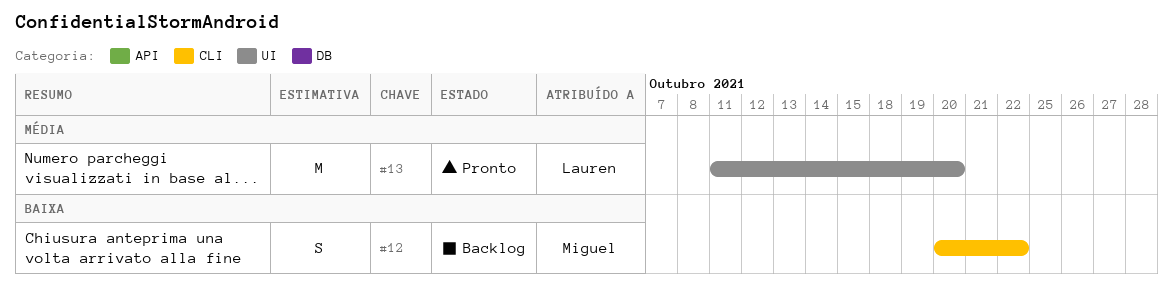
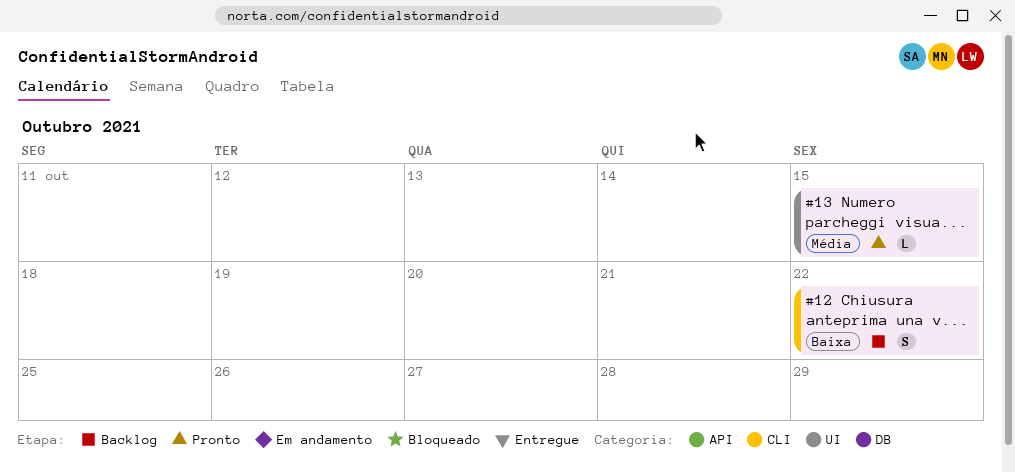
#13, estimate: M -> L
#13, due: Oct 20 -> Oct 15

